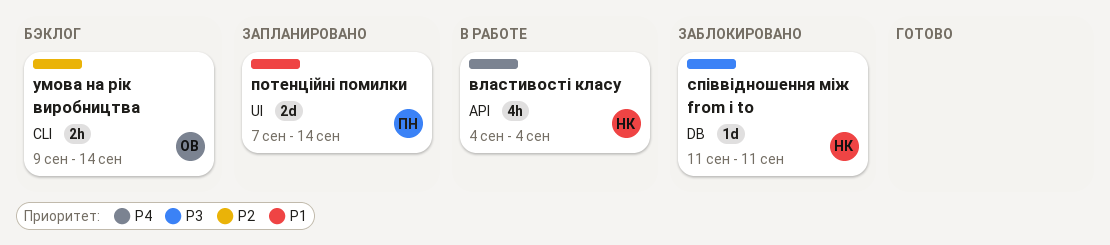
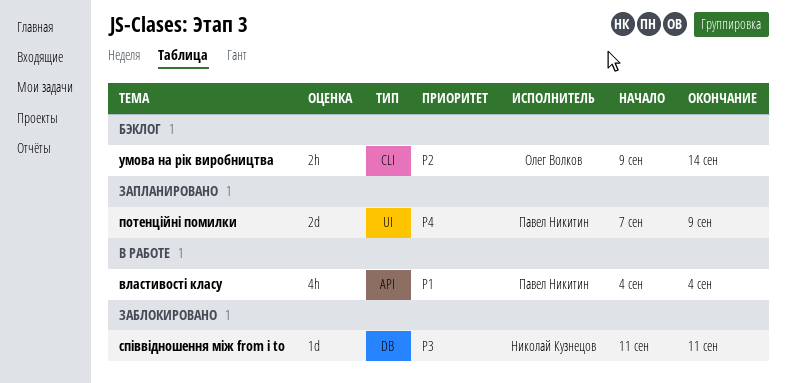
властивості класу, owner: Николай Кузнецов -> Павел Никитин
властивості класу, priority: P4 -> P1
потенційні помилки, priority: P1 -> P4
потенційні помилки, due: Sep 14 -> Sep 9

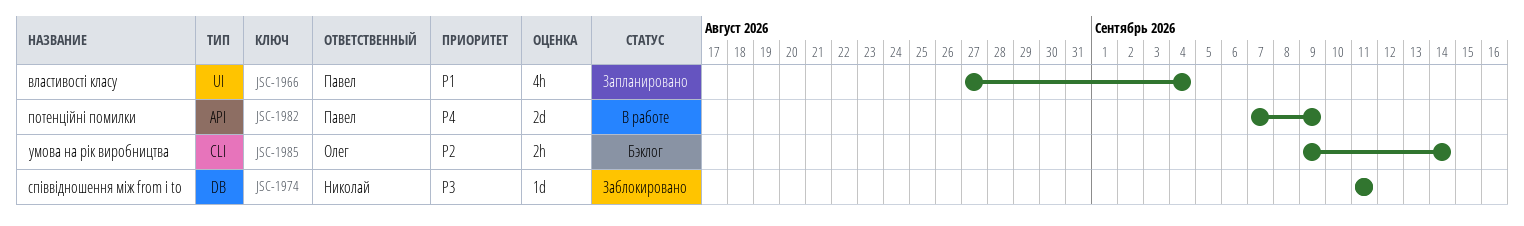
властивості класу, status: В работе -> Запланировано
властивості класу, label: API -> UI
властивості класу, start: Sep 4 -> Aug 27
потенційні помилки, status: Запланировано -> В работе
потенційні помилки, label: UI -> API

